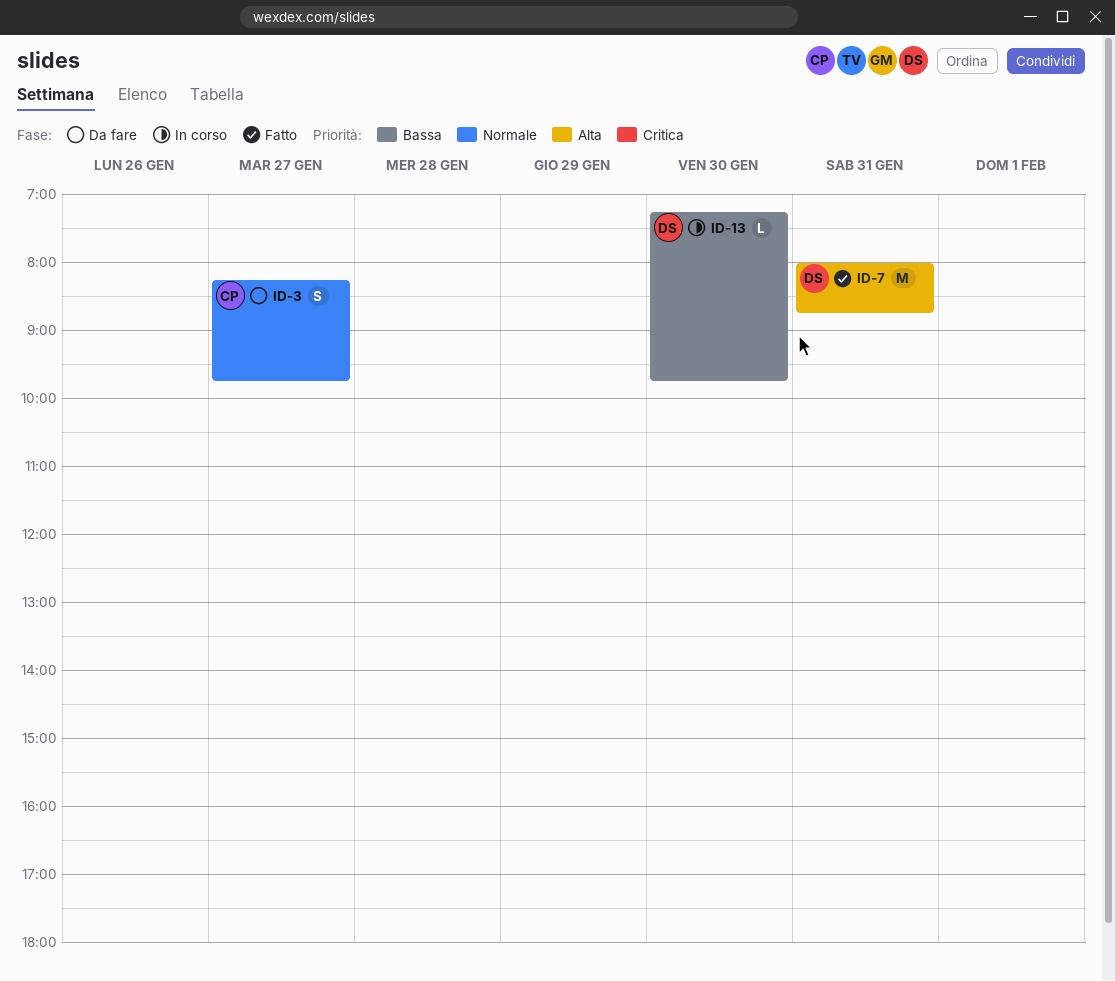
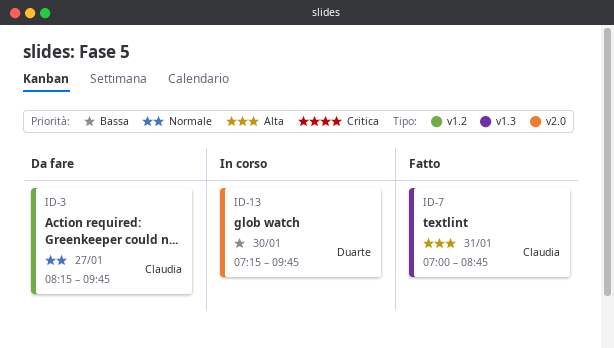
ID-7, owner: Duarte -> Claudia
ID-7, begins: 08:00 -> 07:00

